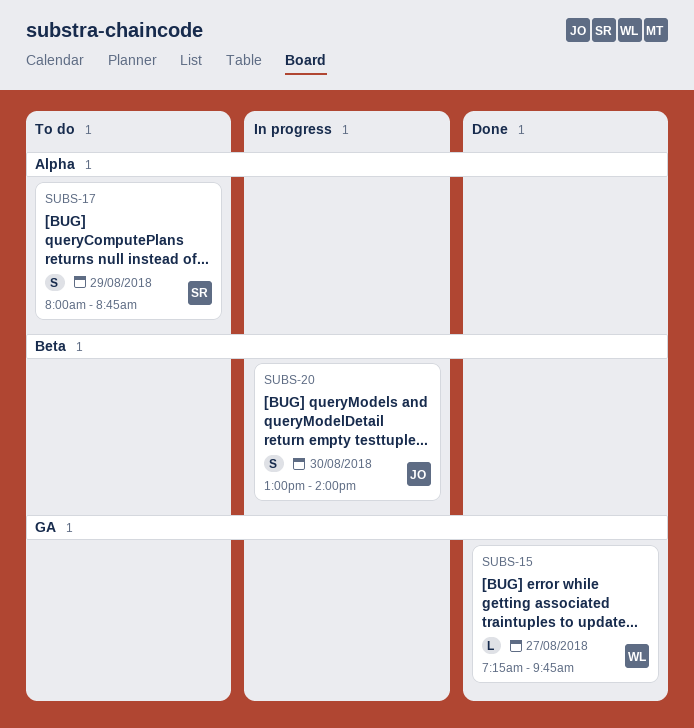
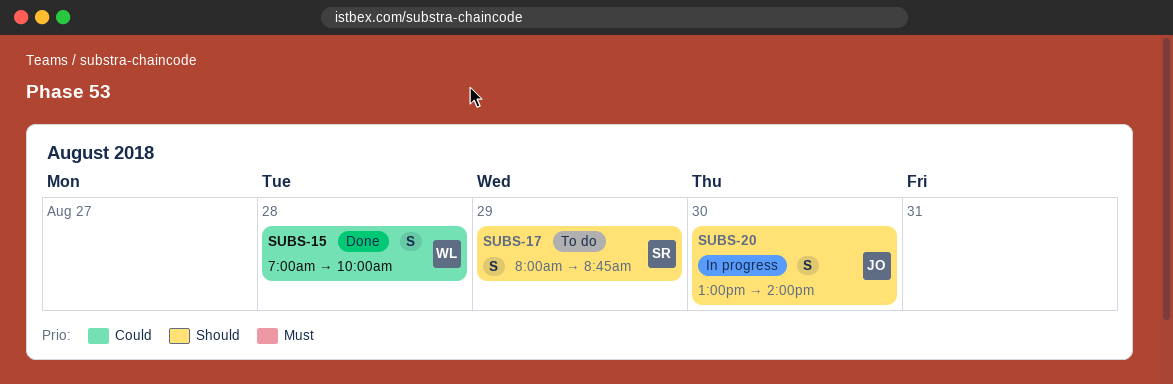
SUBS-15, estimate: L -> S
SUBS-15, day: Aug 27 -> Aug 28
SUBS-15, begins: 07:15 -> 07:00
SUBS-15, ends: 09:45 -> 10:00

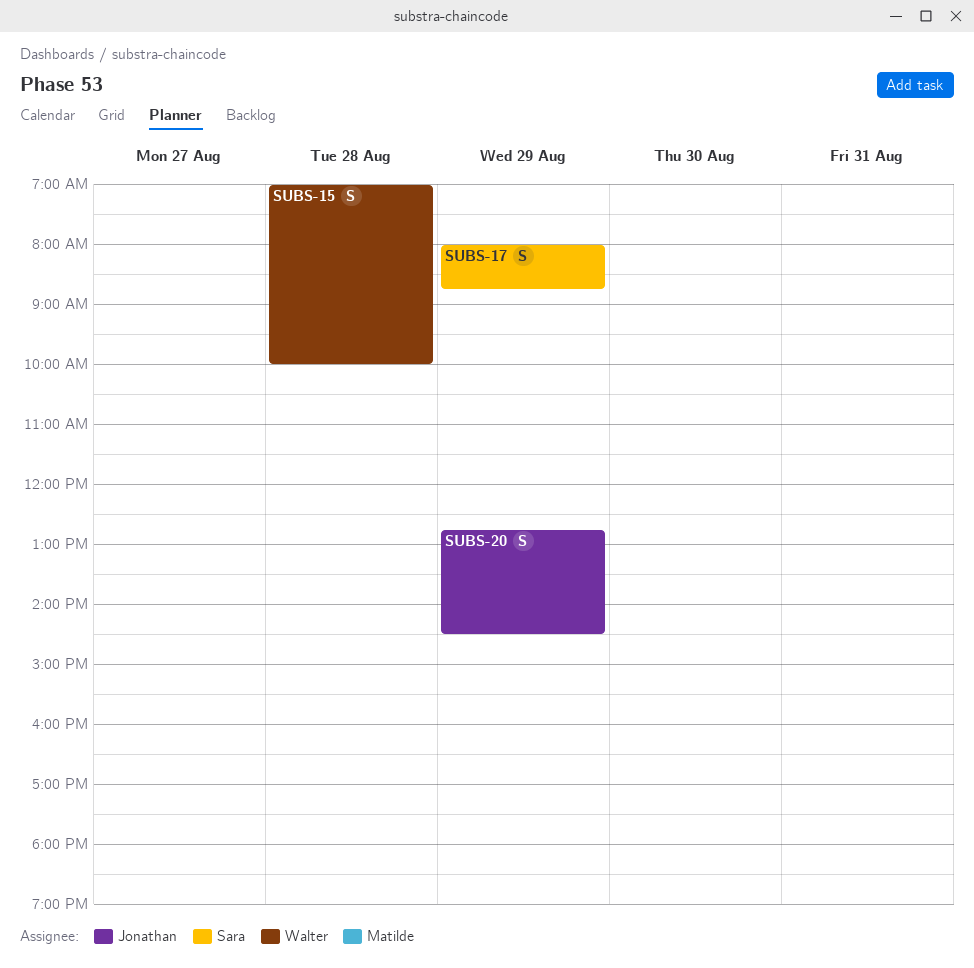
SUBS-20, day: Aug 30 -> Aug 29
SUBS-20, begins: 13:00 -> 12:45
SUBS-20, ends: 14:00 -> 14:30

